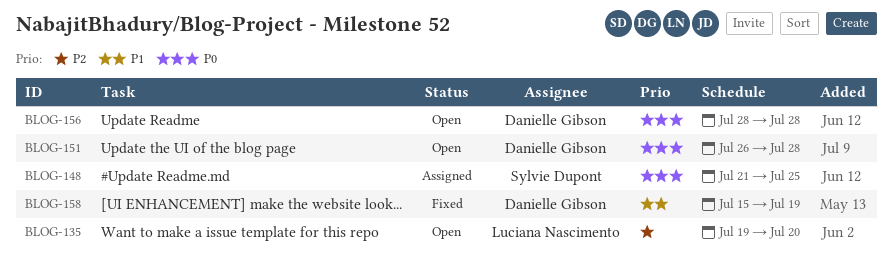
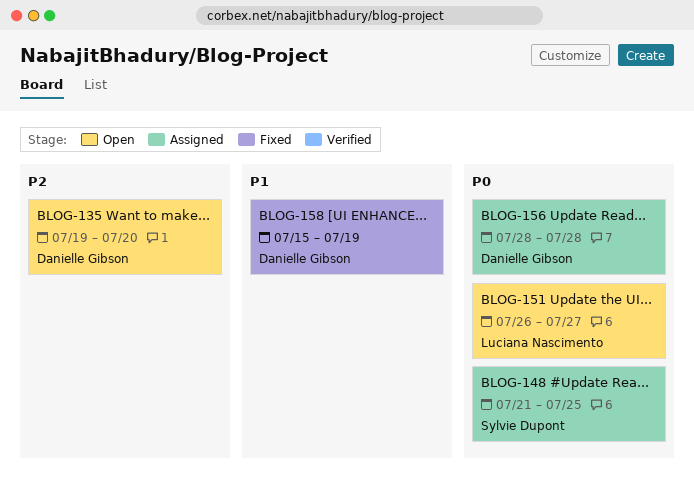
BLOG-135, owner: Luciana Nascimento -> Danielle Gibson
BLOG-151, owner: Danielle Gibson -> Luciana Nascimento
BLOG-151, due: Jul 28 -> Jul 27
BLOG-156, status: Open -> Assigned

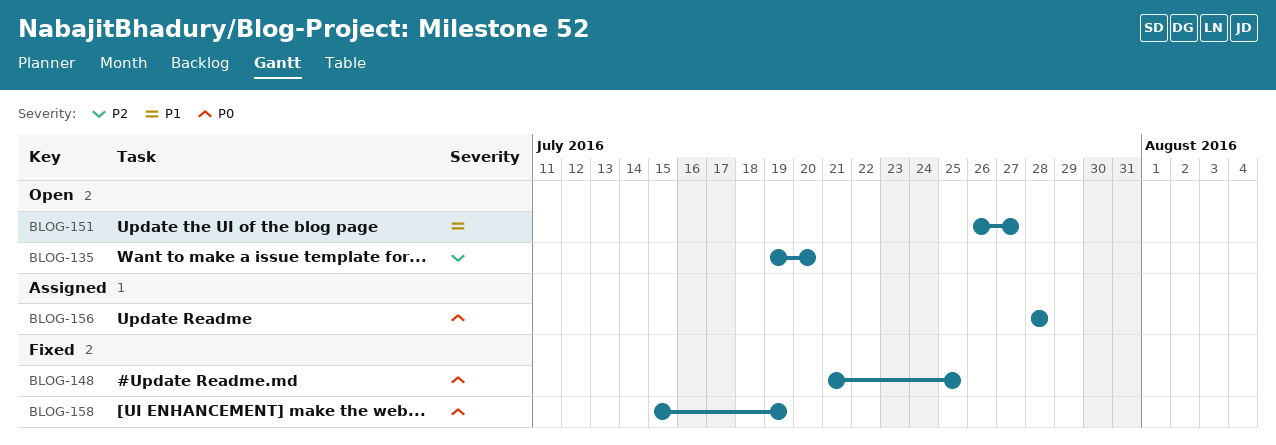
BLOG-148, status: Assigned -> Fixed
BLOG-151, priority: P0 -> P1
BLOG-158, priority: P1 -> P0

